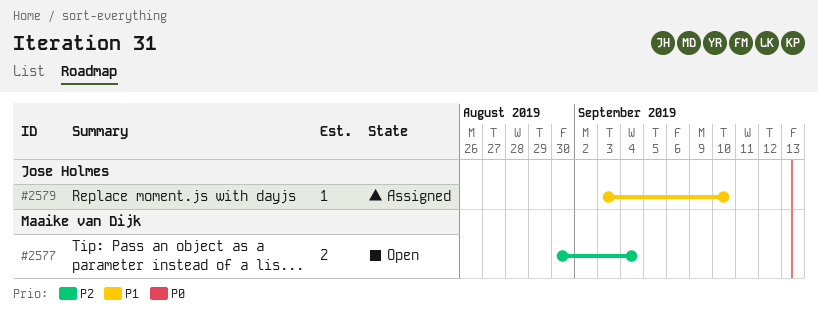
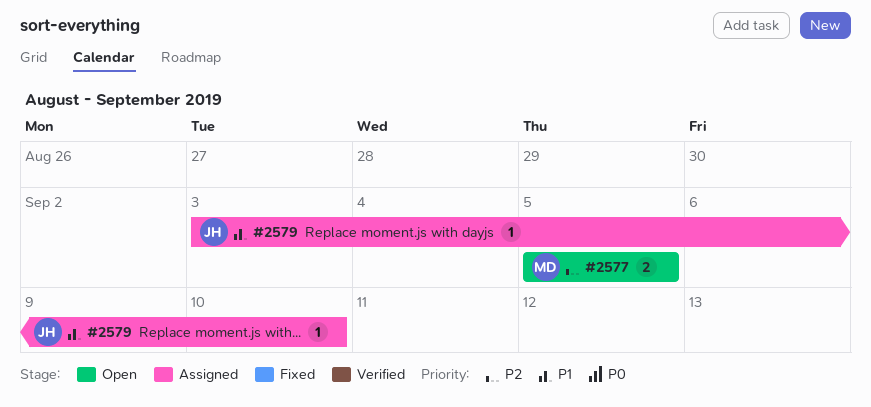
#2577, start: Aug 30 -> Sep 5
#2577, due: Sep 4 -> Sep 5

